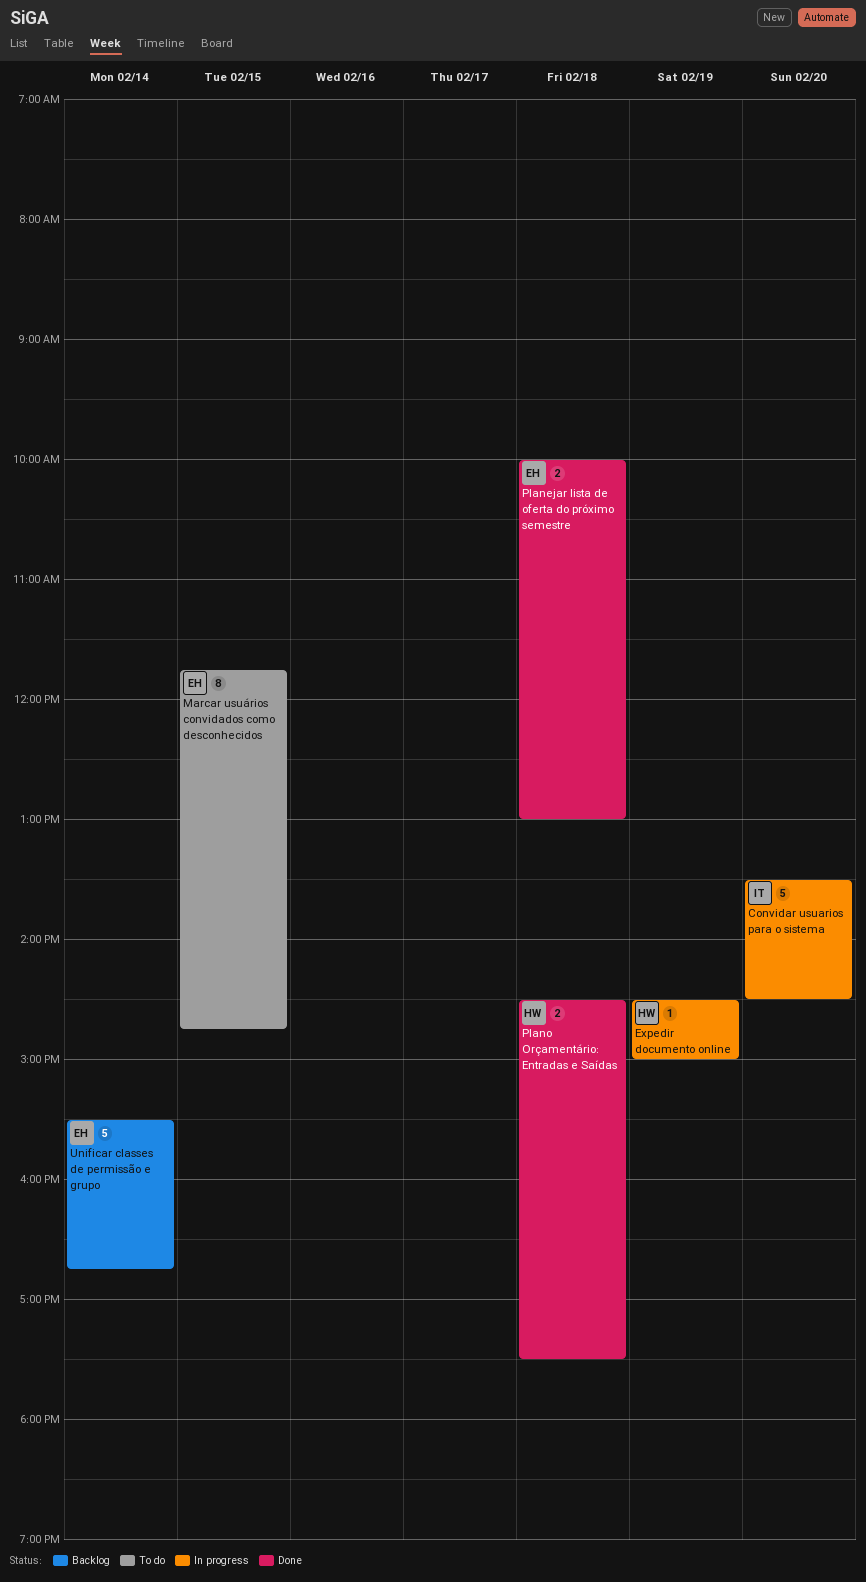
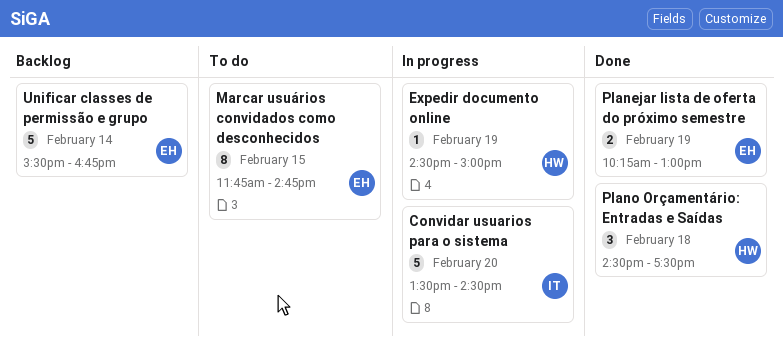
Planejar lista de oferta do próximo semestre, day: Feb 18 -> Feb 19
Planejar lista de oferta do próximo semestre, begins: 10:00 -> 10:15
Plano Orçamentário: Entradas e Saídas, estimate: 2 -> 3

